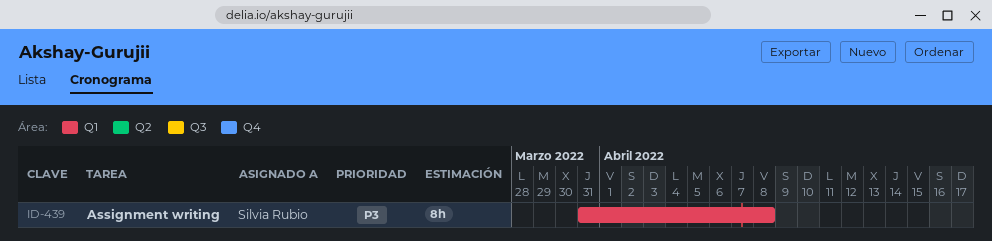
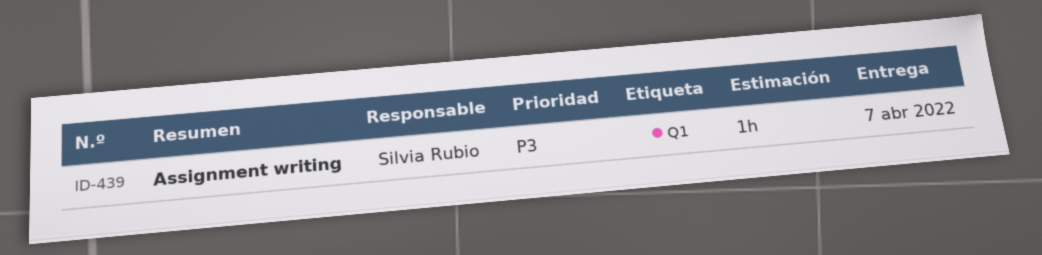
ID-439, estimate: 8h -> 1h
ID-439, due: Apr 8 -> Apr 7

